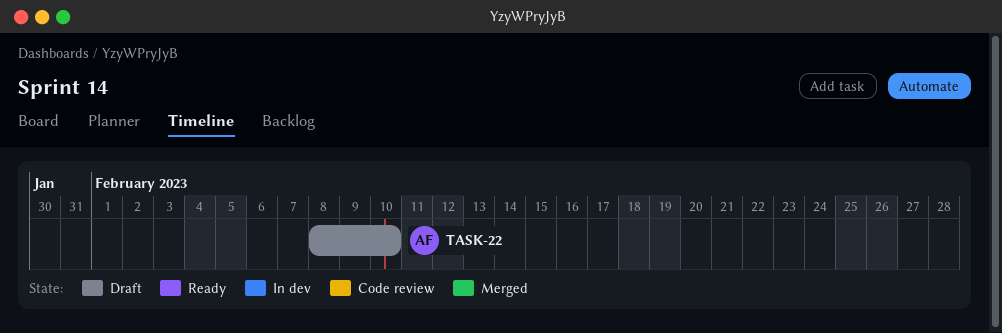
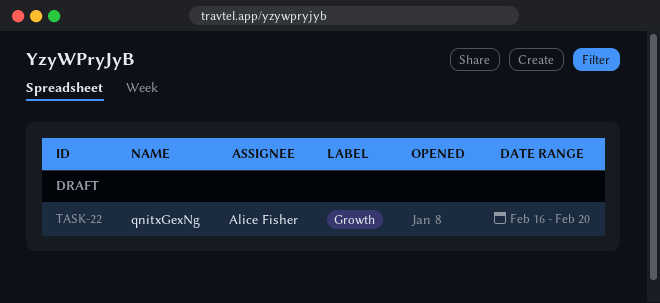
TASK-22, start: Feb 8 -> Feb 16
TASK-22, due: Feb 10 -> Feb 20

